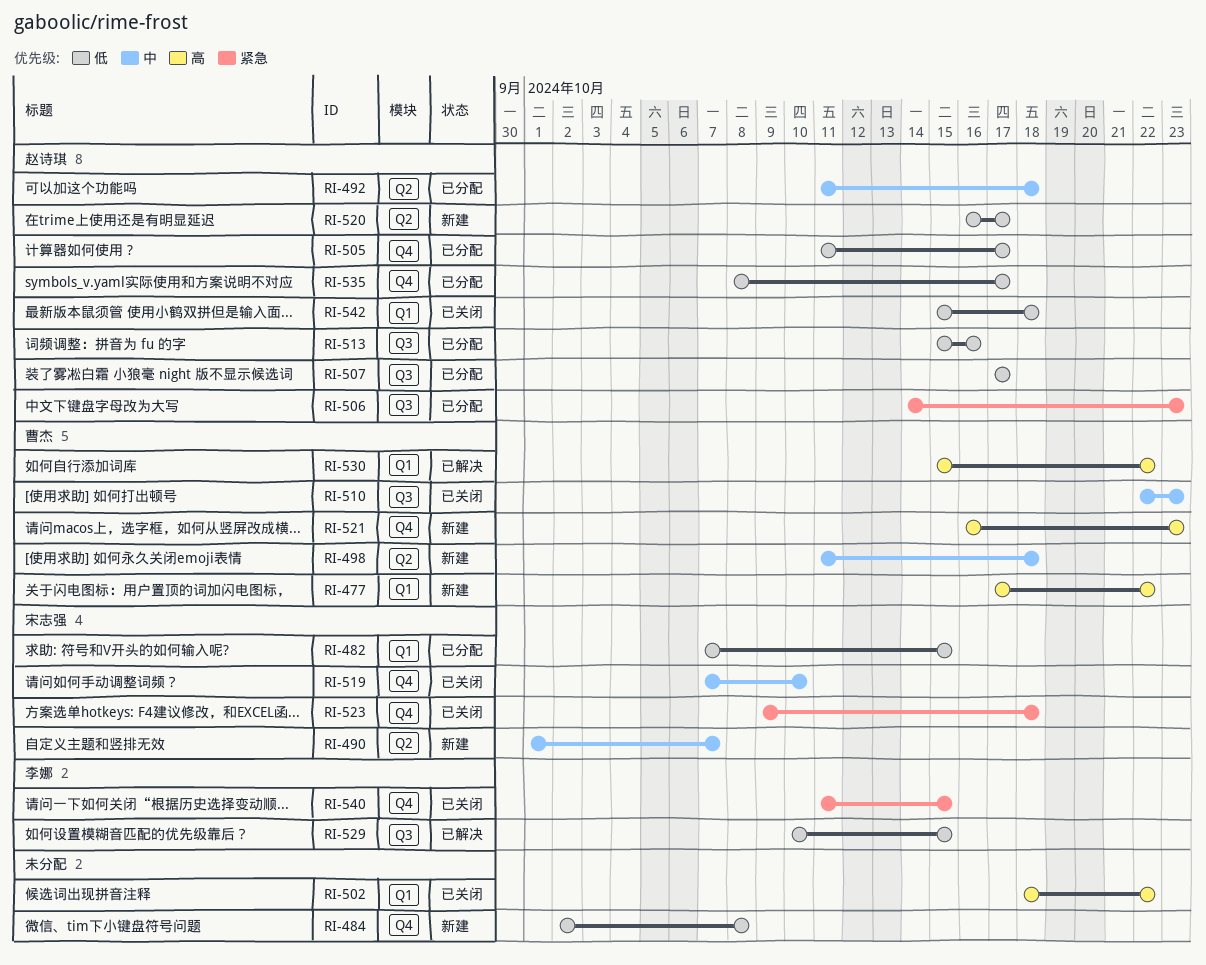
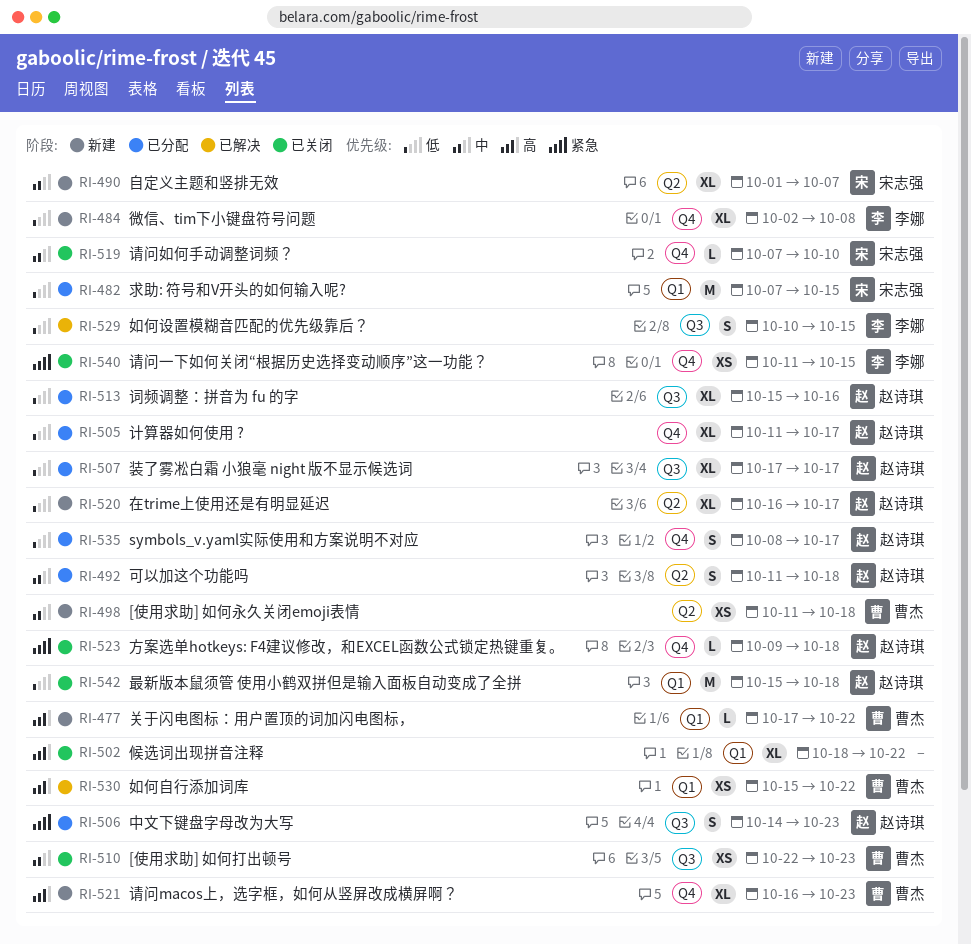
RI-484, owner: none -> 李娜
RI-523, owner: 宋志强 -> 赵诗琪

